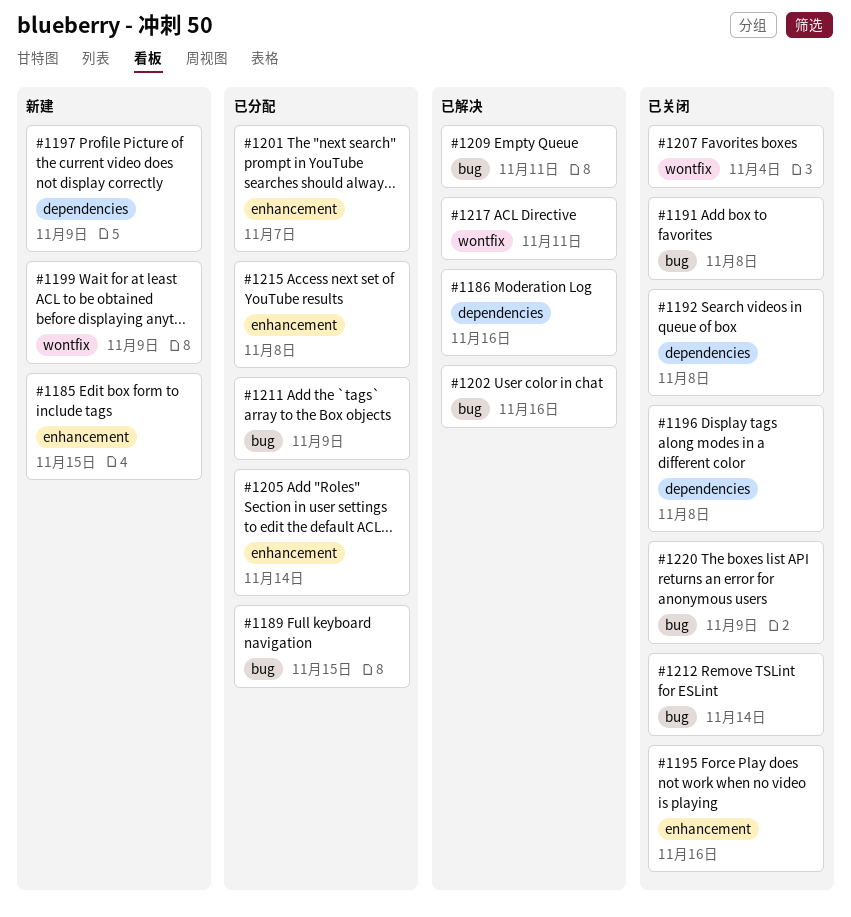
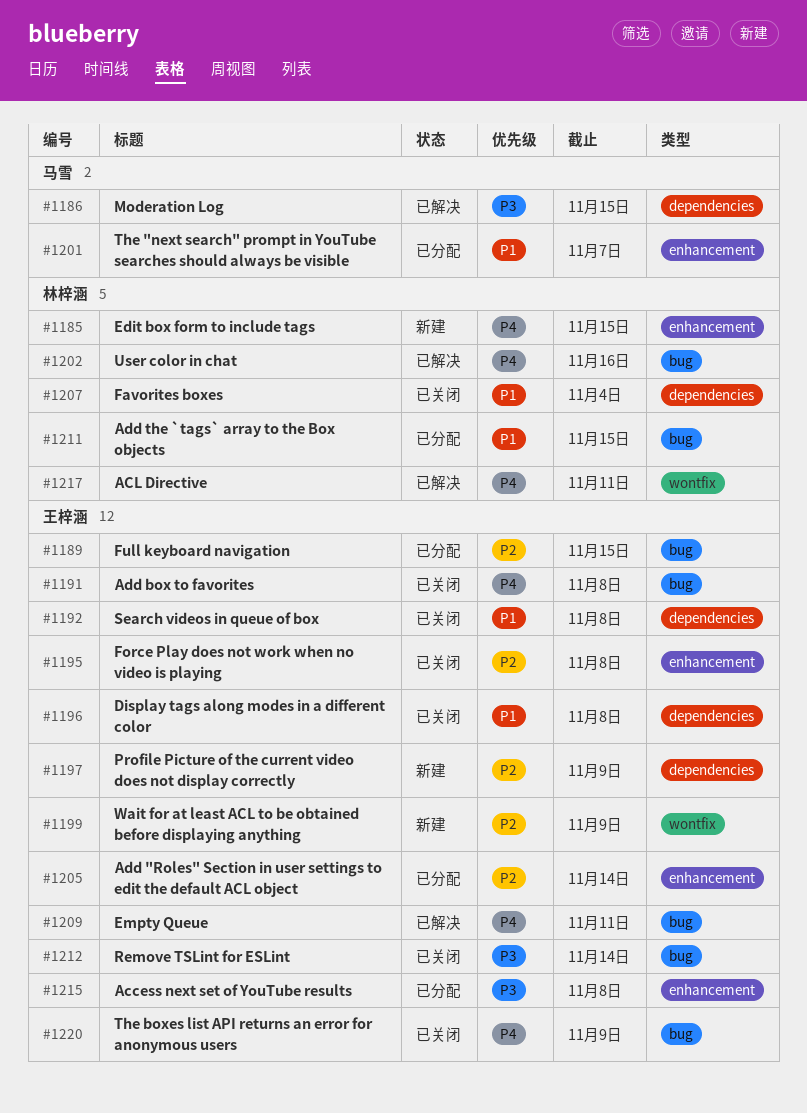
#1186, due: Nov 16 -> Nov 15
#1195, due: Nov 16 -> Nov 8
#1207, label: wontfix -> dependencies
#1211, due: Nov 9 -> Nov 15

